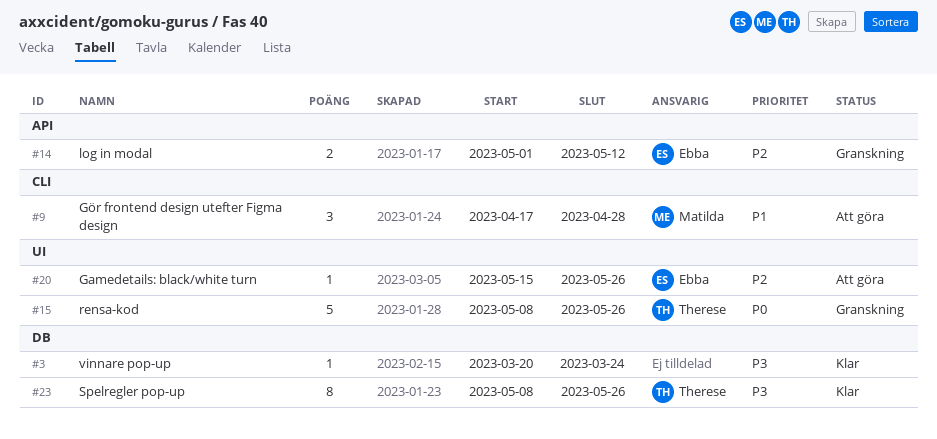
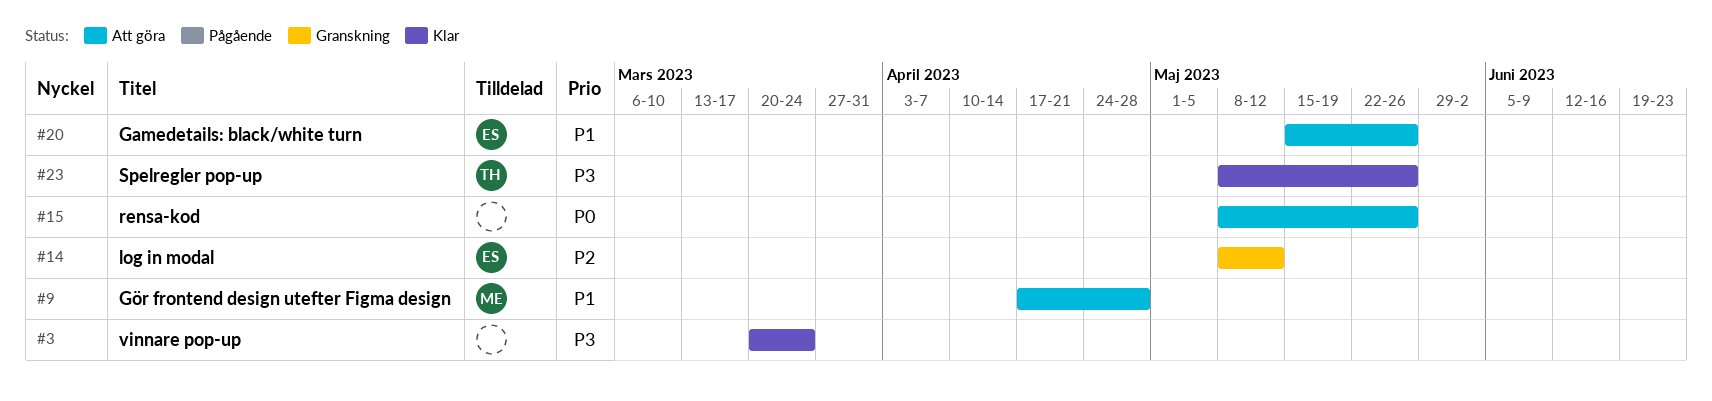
#14, start: May 1 -> May 8
#15, status: Granskning -> Att göra
#15, owner: Therese -> none
#20, priority: P2 -> P1

